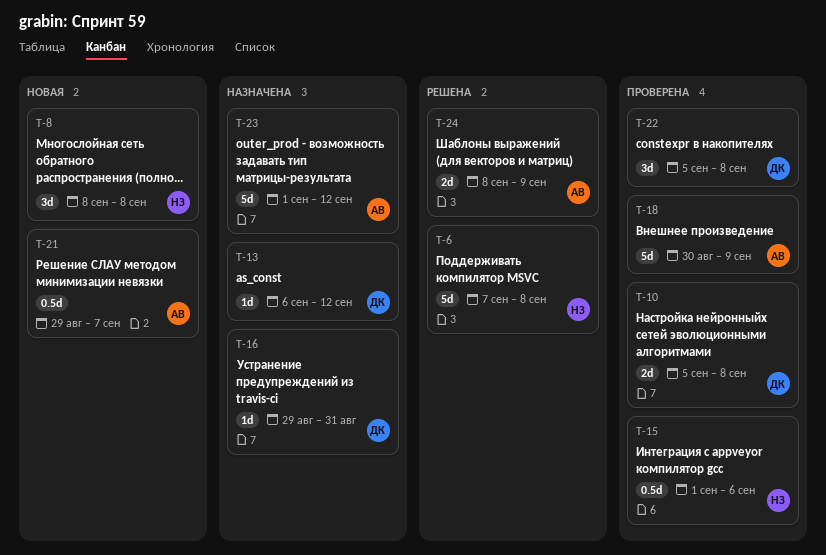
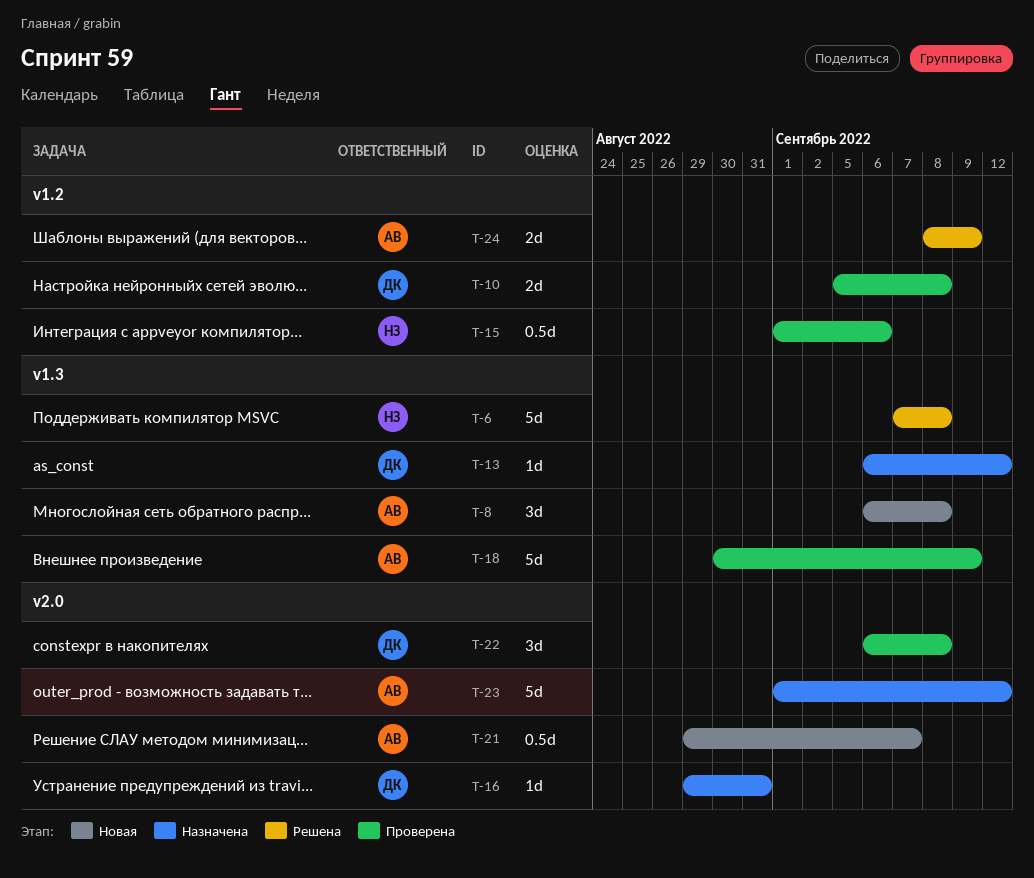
T-8, owner: НЗ -> АВ
T-8, start: Sep 8 -> Sep 6
T-22, start: Sep 5 -> Sep 6

